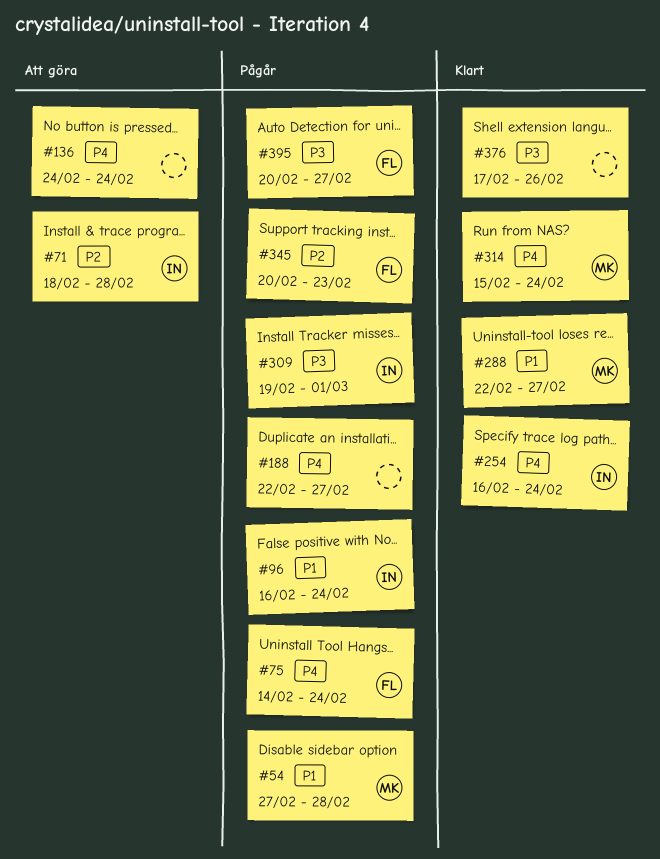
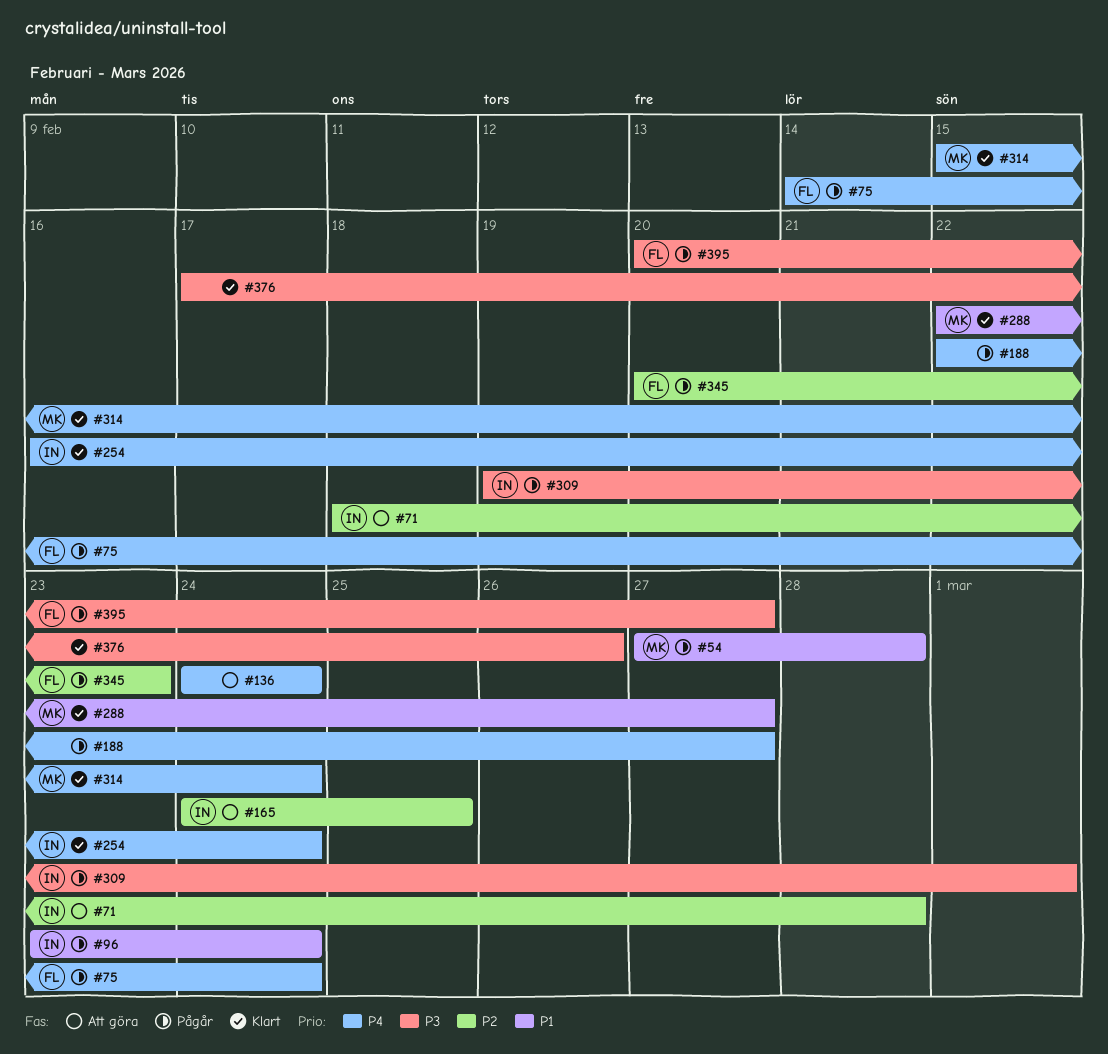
#96, start: Feb 16 -> Feb 23
#165: none -> present

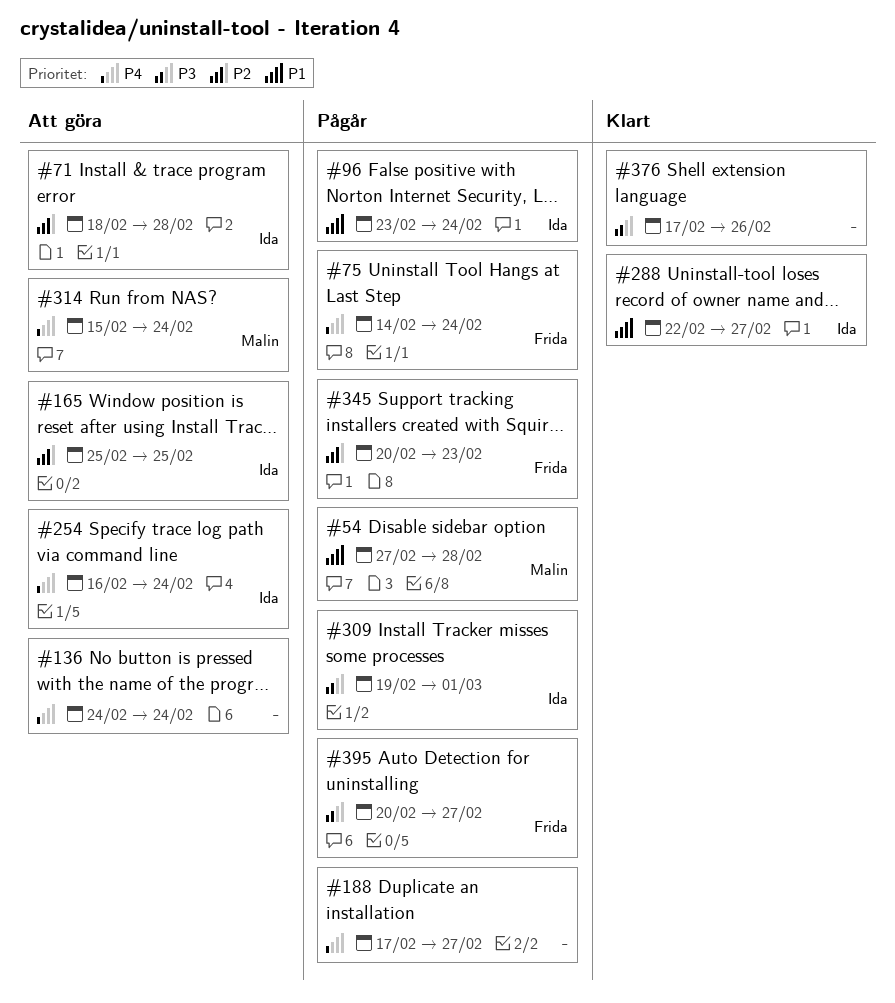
#165, start: Feb 24 -> Feb 25
#188, start: Feb 22 -> Feb 17
#254, status: Klart -> Att göra
#288, owner: Malin -> Ida
#314, status: Klart -> Att göra

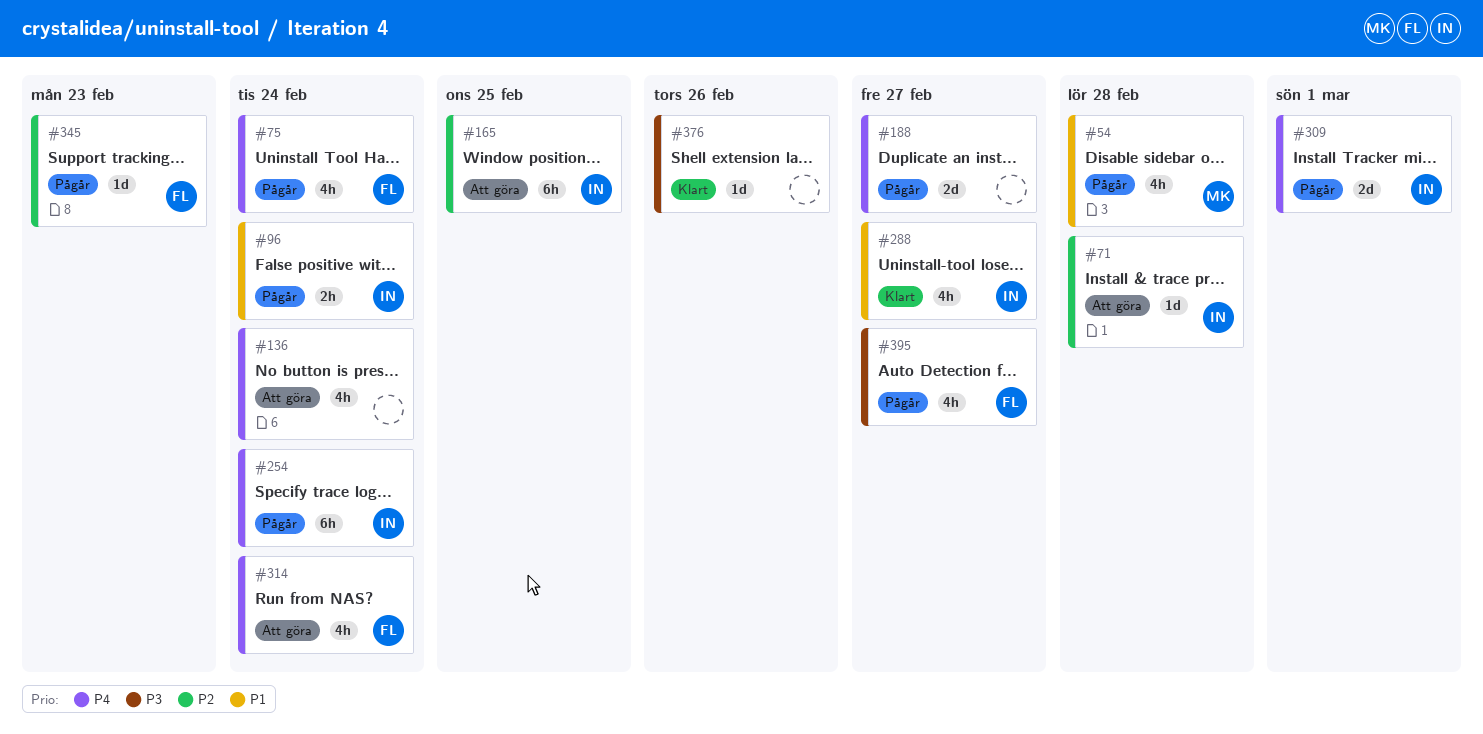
#254, status: Att göra -> Pågår
#309, priority: P3 -> P4
#314, owner: Malin -> Frida

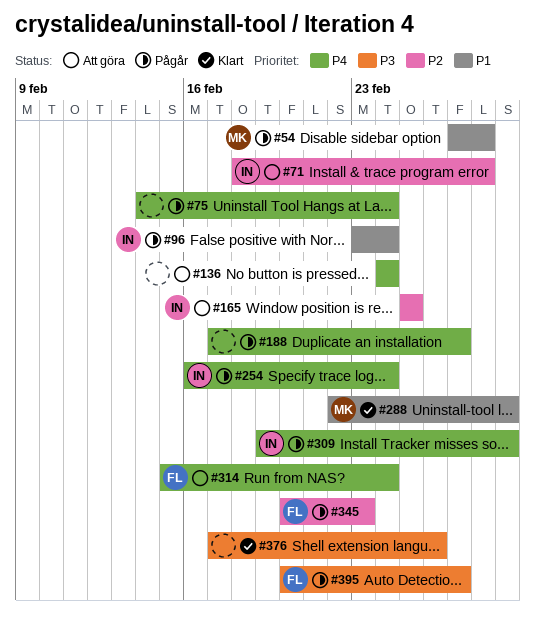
#75, owner: FL -> none
#288, owner: IN -> MK
#288, due: Feb 27 -> Mar 1

